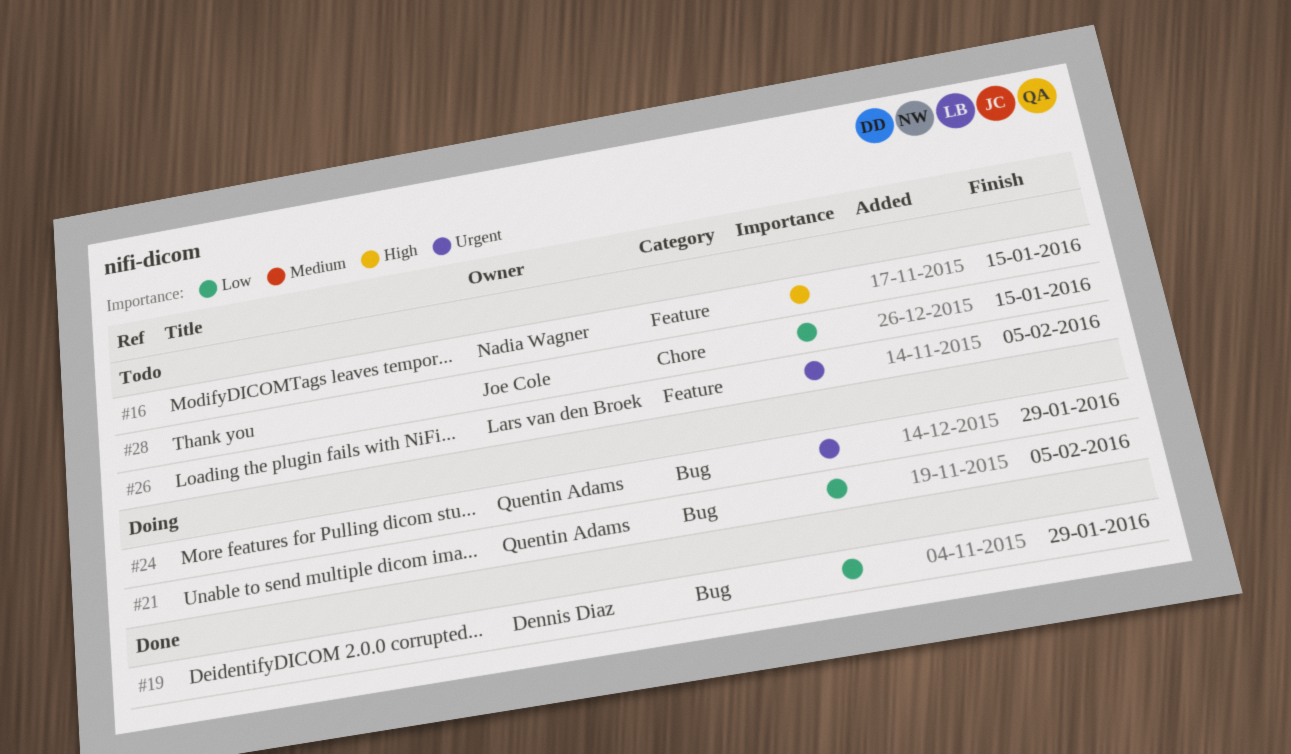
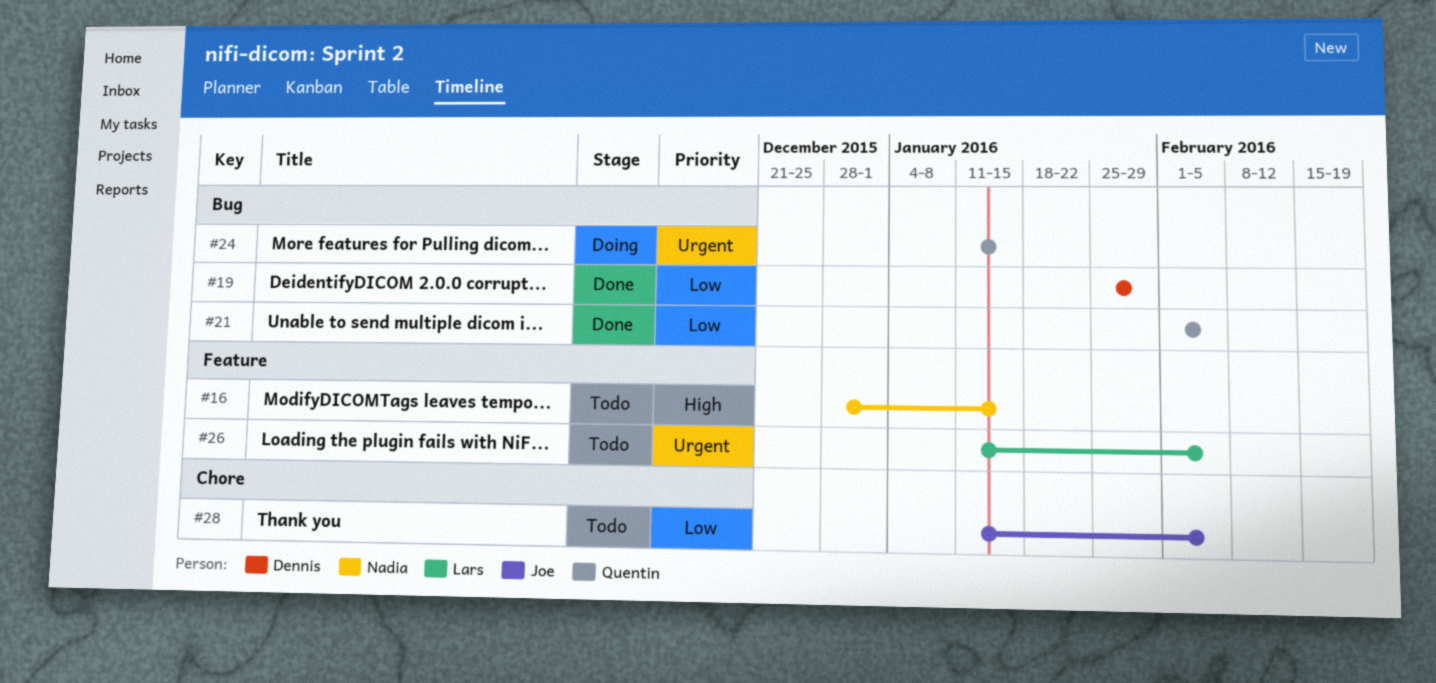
#21, status: Doing -> Done
#24, due: Jan 29 -> Jan 15
#28, due: Jan 15 -> Feb 5

